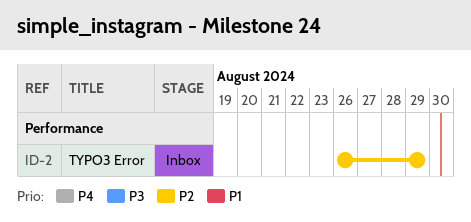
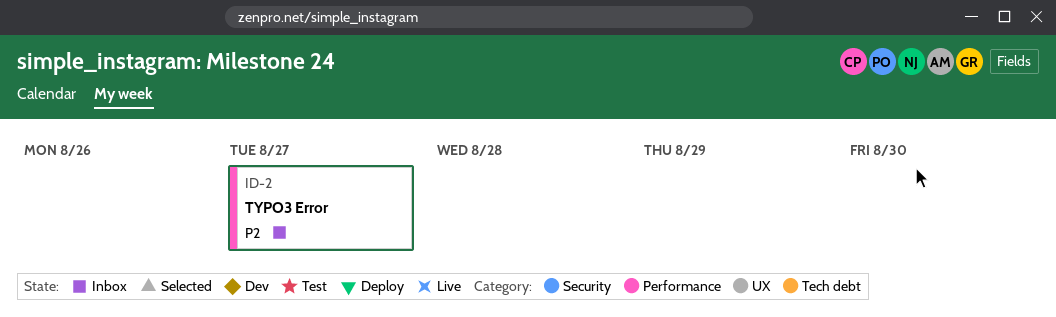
ID-2, due: Aug 29 -> Aug 27

